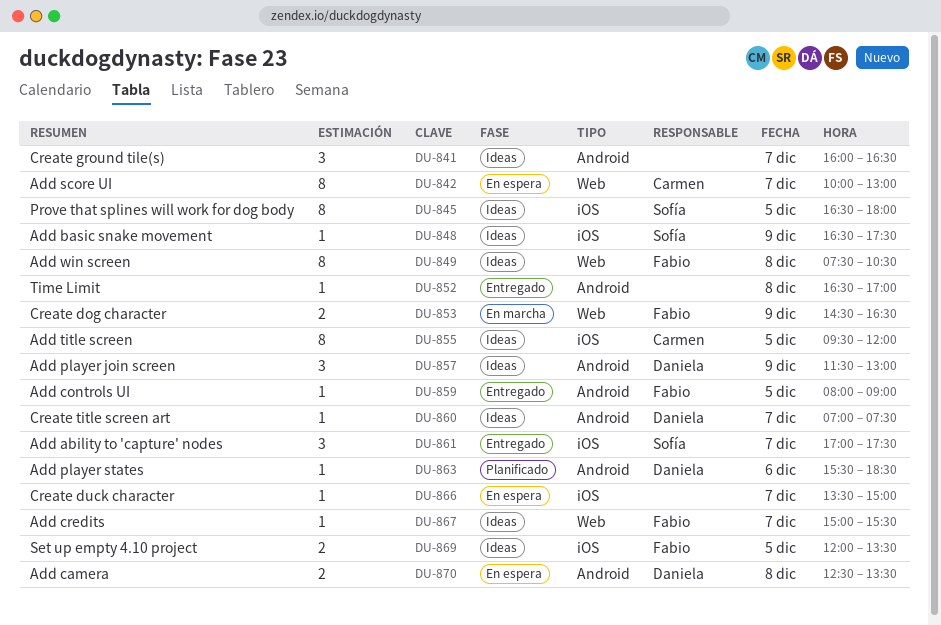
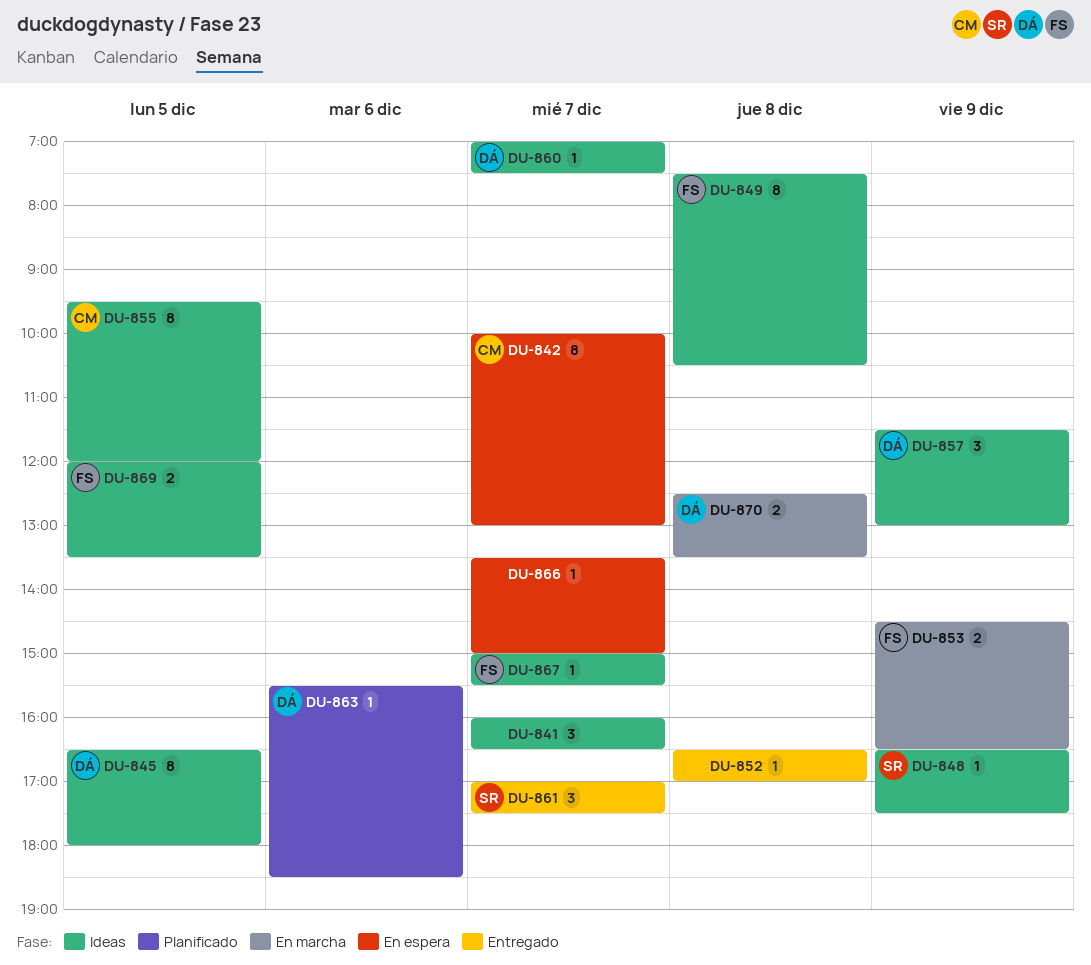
DU-845, owner: Sofía -> Daniela
DU-859: present -> none
DU-870, status: En espera -> En marcha

